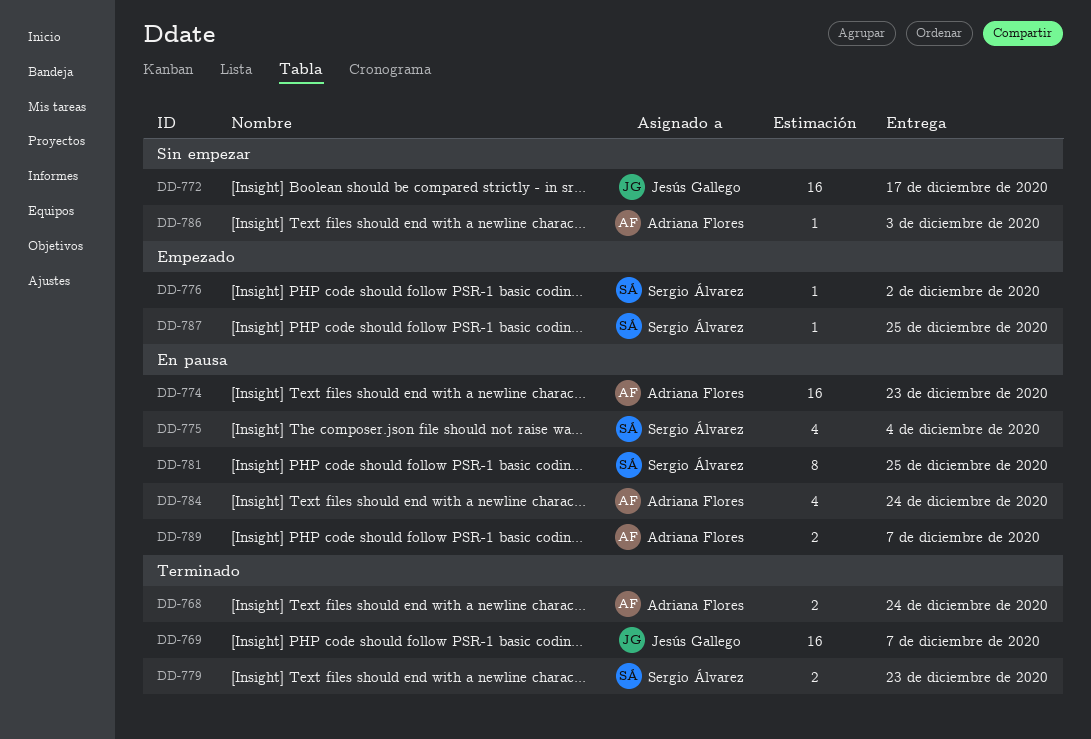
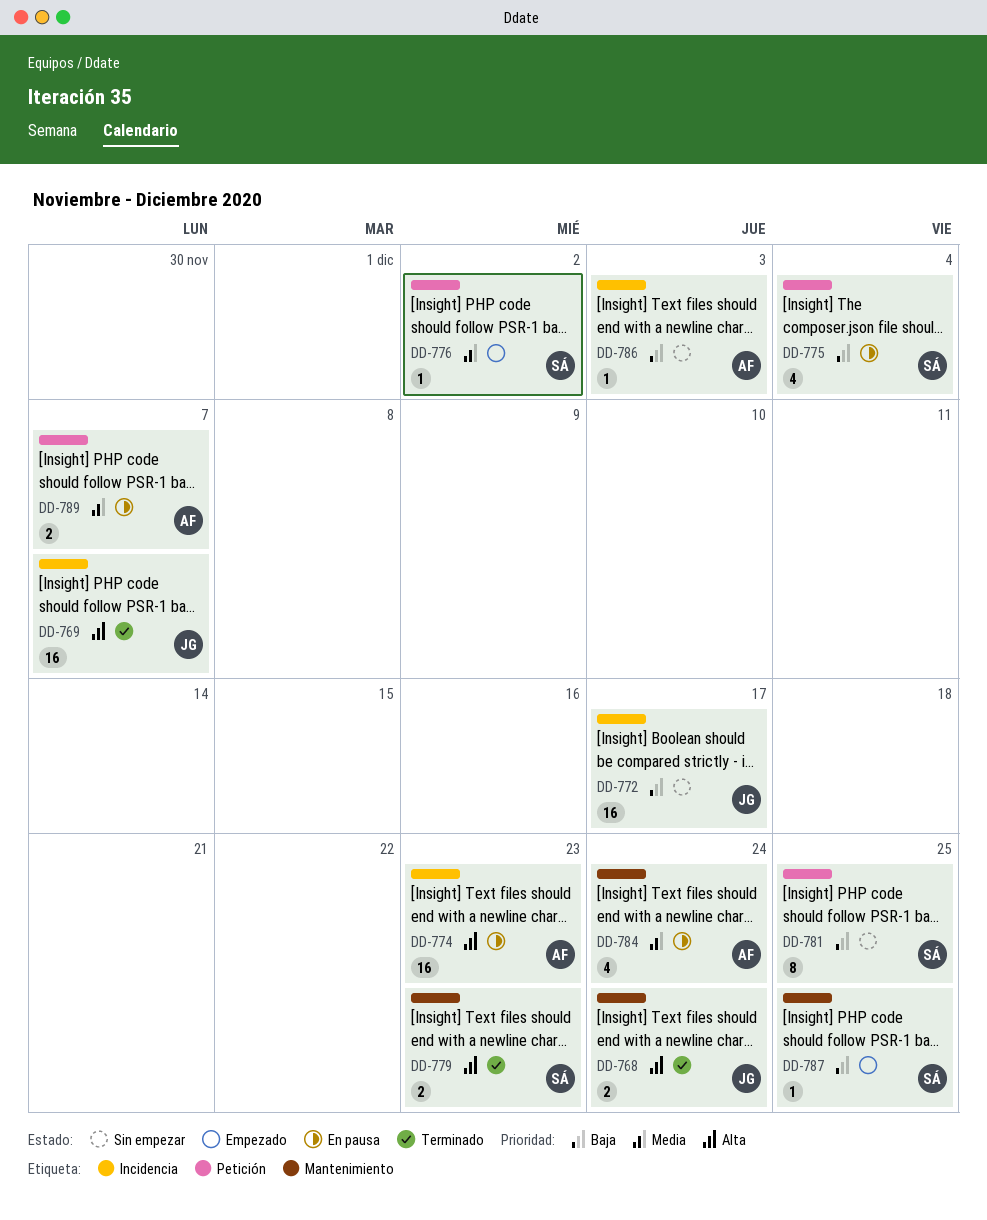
DD-768, owner: Adriana Flores -> Jesús Gallego
DD-781, status: En pausa -> Sin empezar

